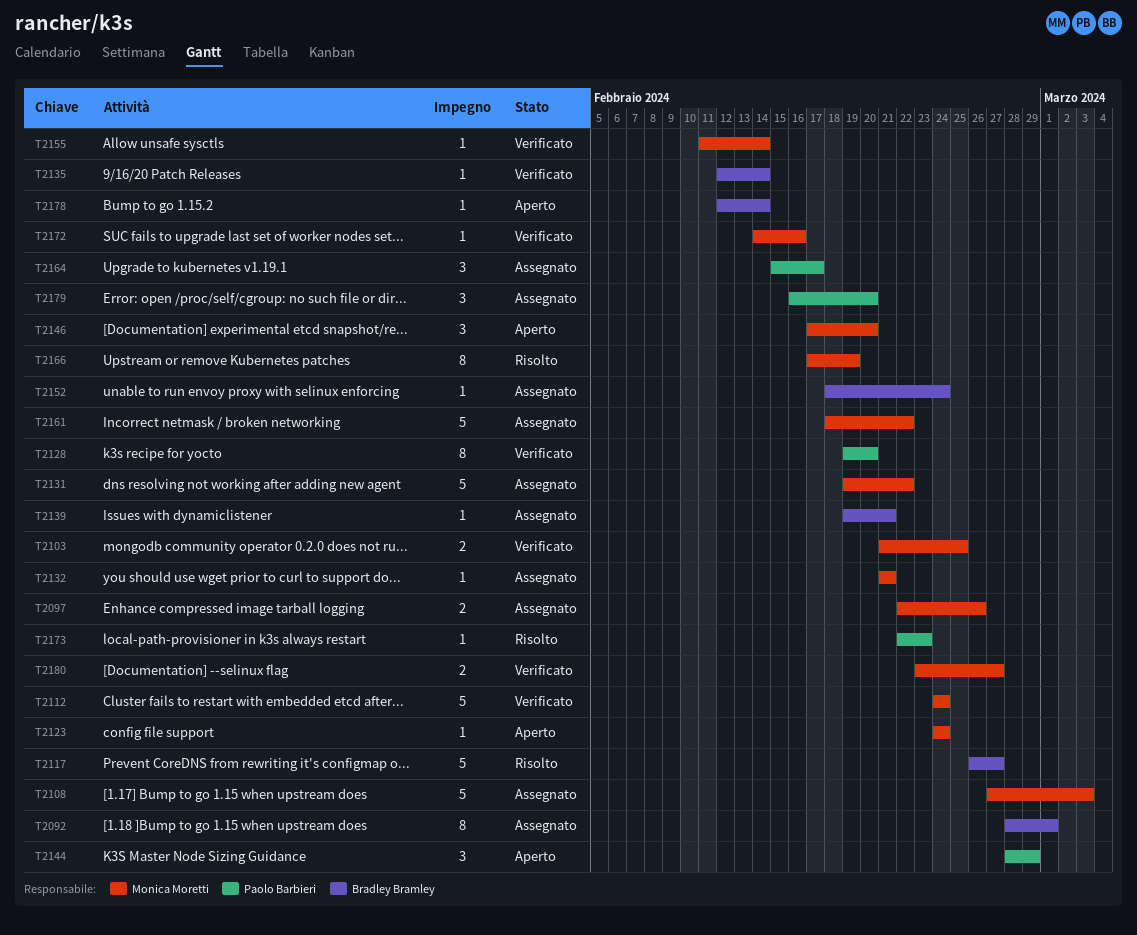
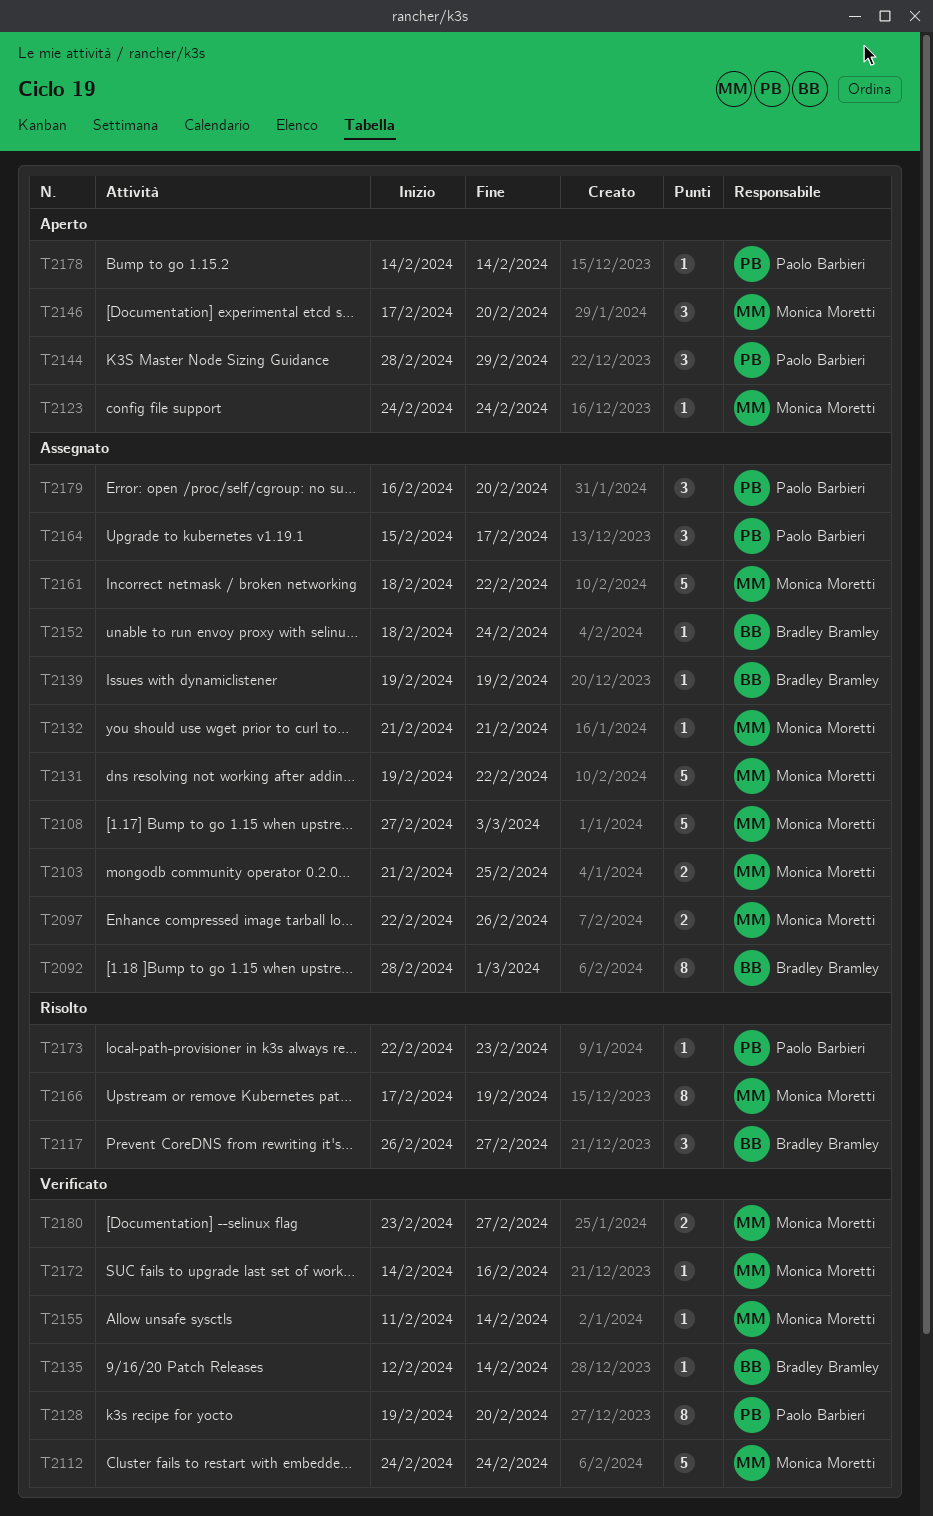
T2103, status: Verificato -> Assegnato
T2117, estimate: 5 -> 3
T2139, due: Feb 21 -> Feb 19
T2178, owner: Bradley Bramley -> Paolo Barbieri
T2178, start: Feb 12 -> Feb 14

